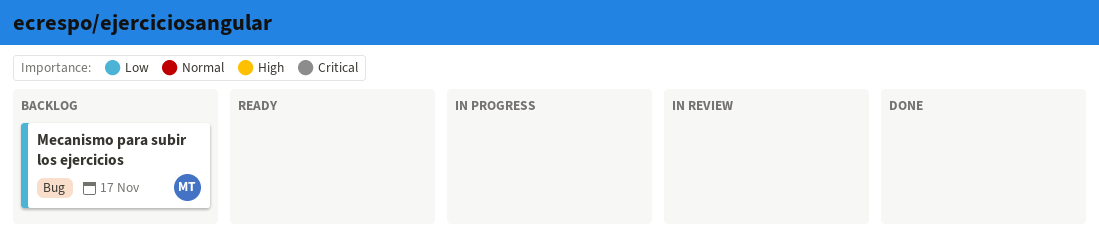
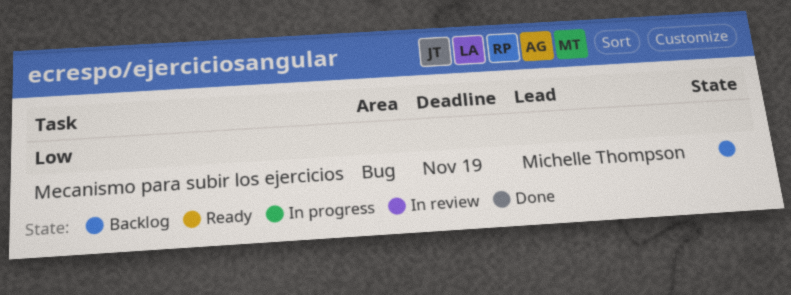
Mecanismo para subir los ejercicios, due: Nov 17 -> Nov 19

